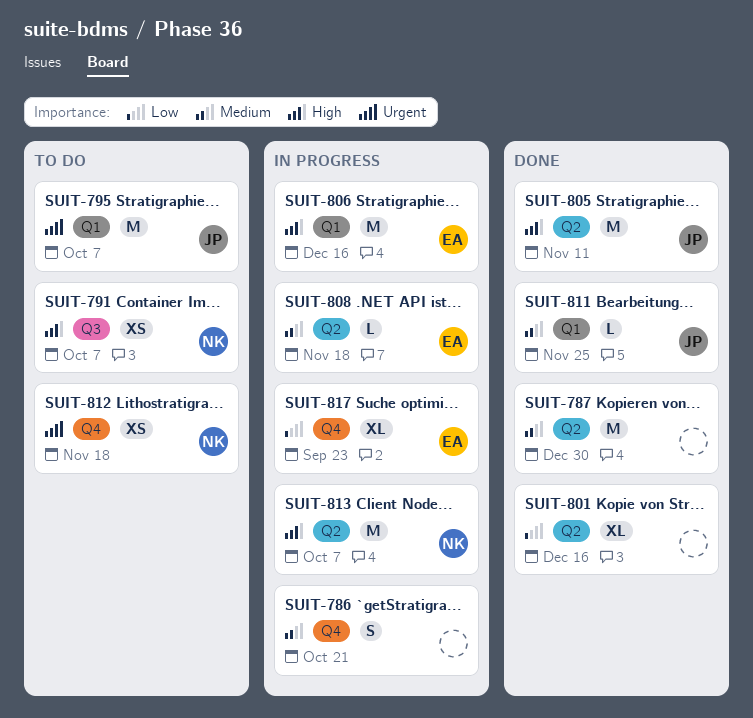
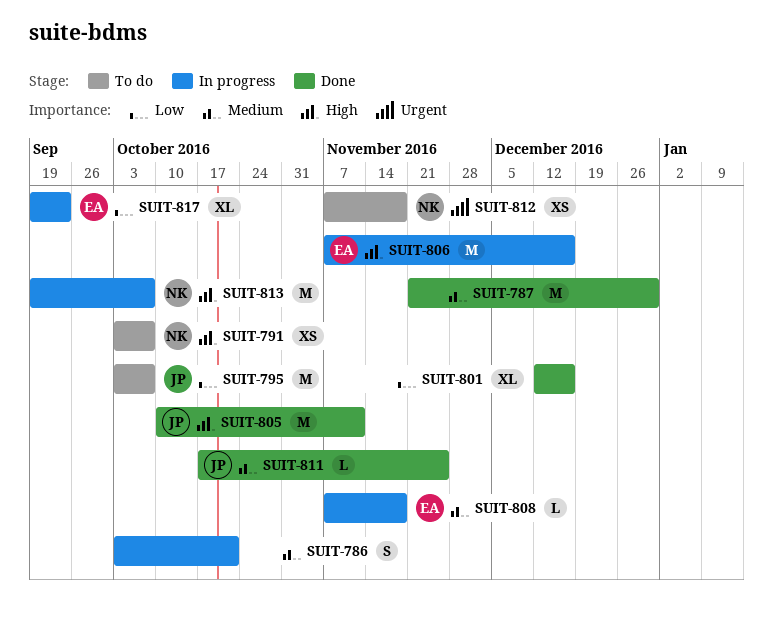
SUIT-795, priority: Urgent -> Low

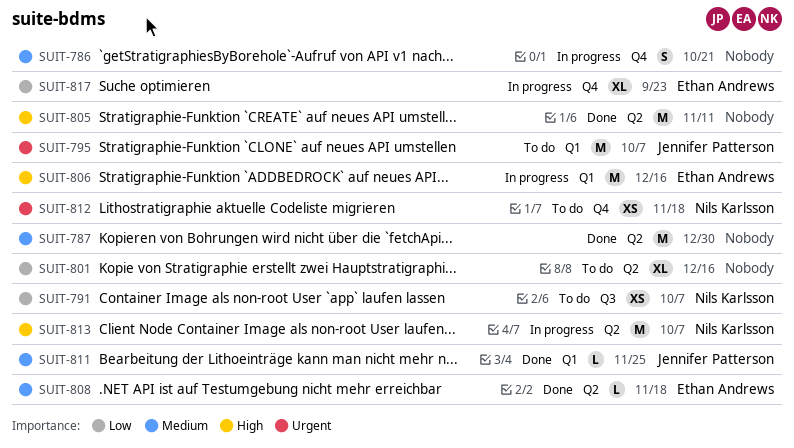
SUIT-791, priority: High -> Low
SUIT-795, priority: Low -> Urgent
SUIT-801, status: Done -> To do
SUIT-805, owner: Jennifer Patterson -> none
SUIT-808, status: In progress -> Done

